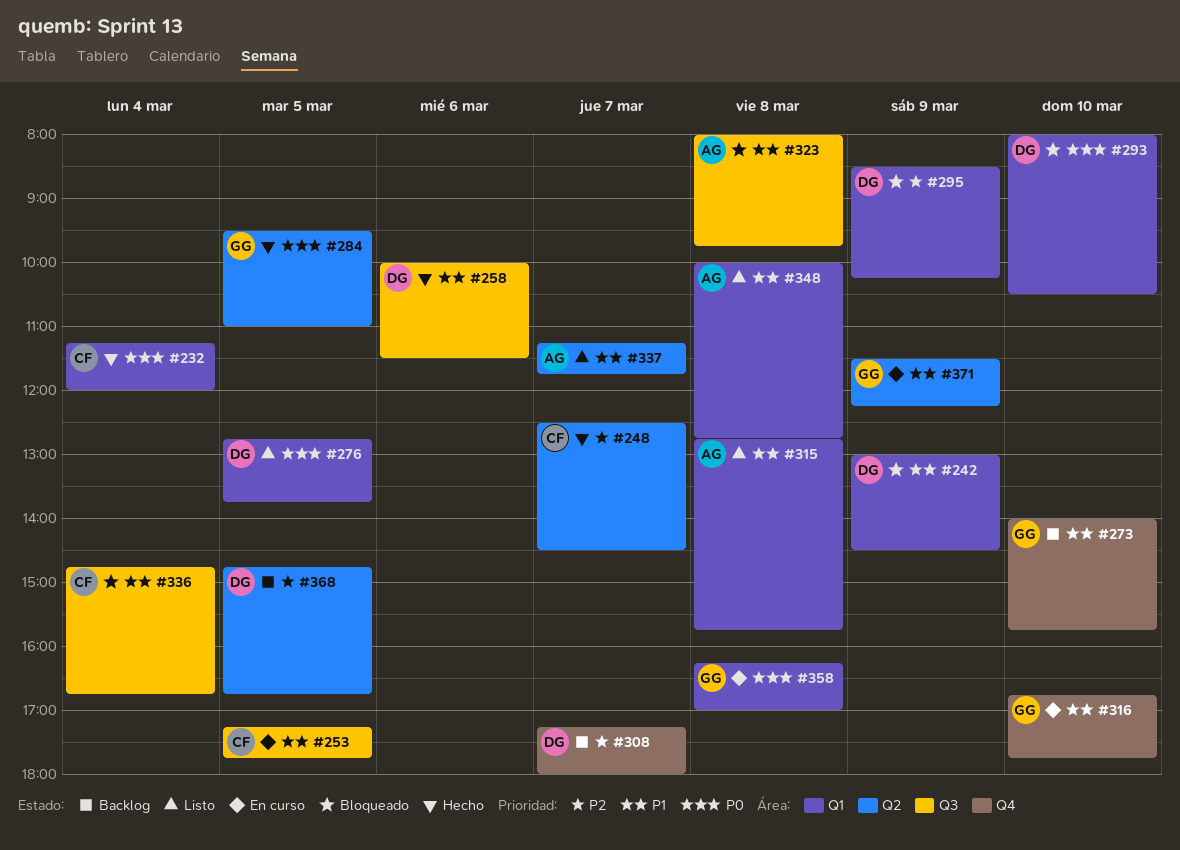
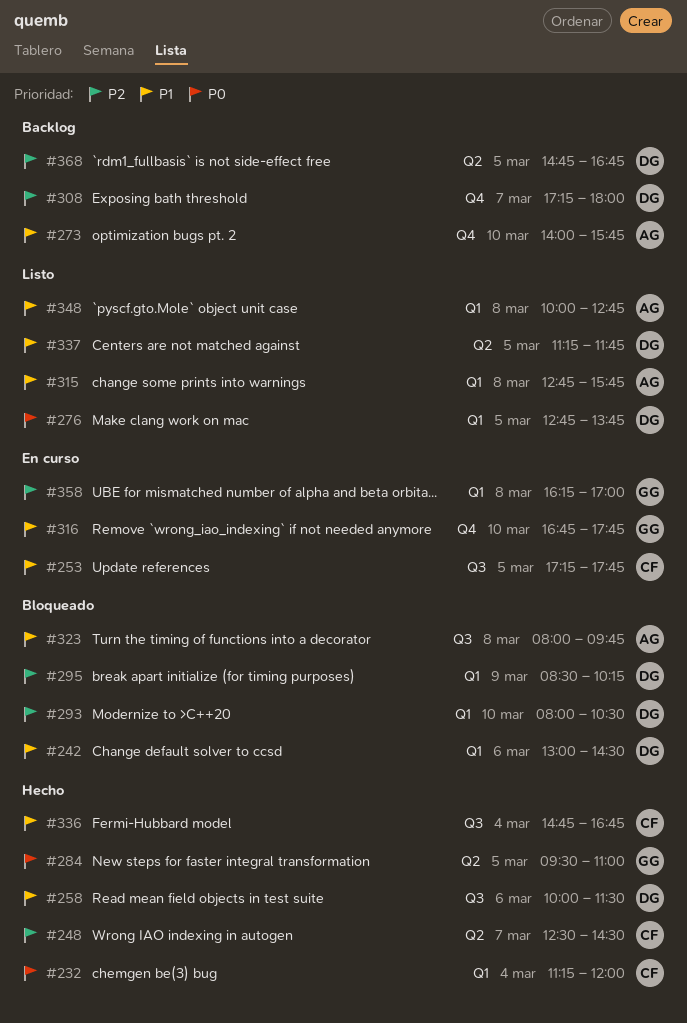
#242, day: Mar 9 -> Mar 6
#273, owner: GG -> AG
#293, priority: P0 -> P2
#336, status: Bloqueado -> Hecho
#337, owner: AG -> DG
#337, day: Mar 7 -> Mar 5
#358, priority: P0 -> P2
#371: present -> none

